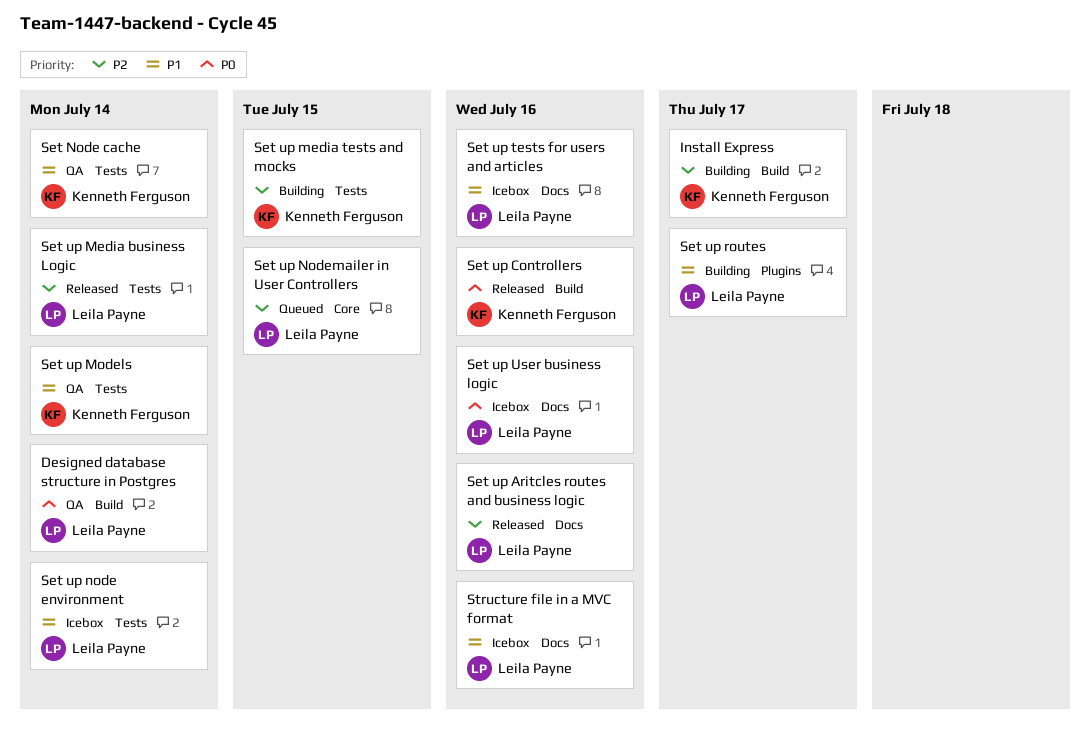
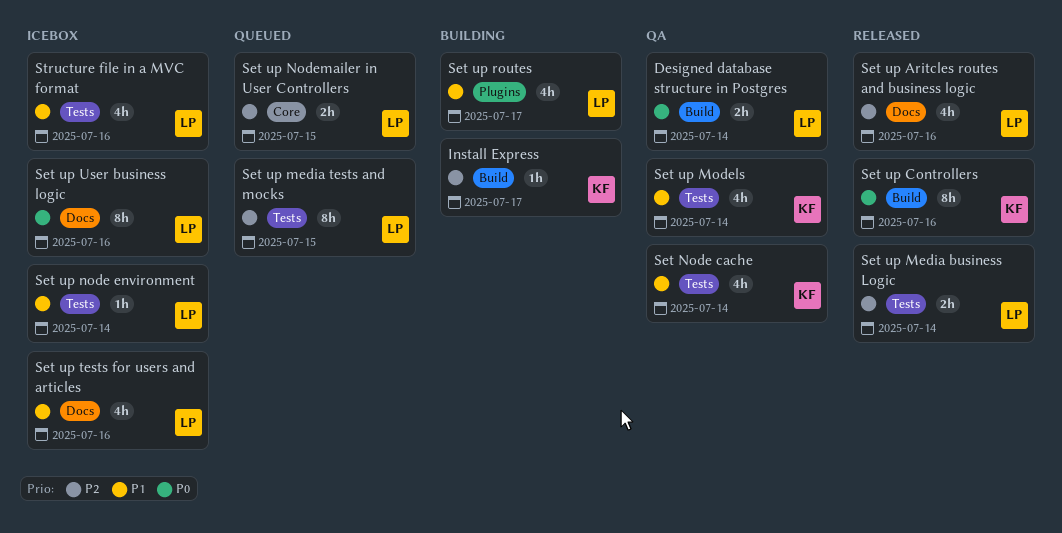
Set up media tests and mocks, status: Building -> Queued
Set up media tests and mocks, owner: Kenneth Ferguson -> Leila Payne
Structure file in a MVC format, label: Docs -> Tests

